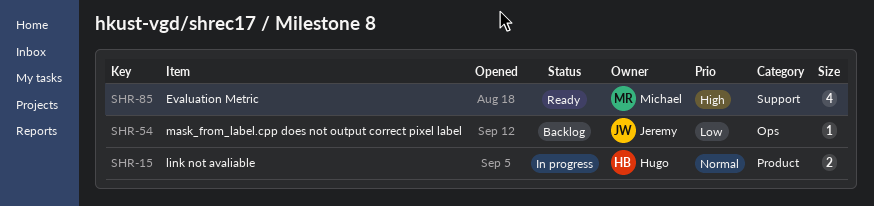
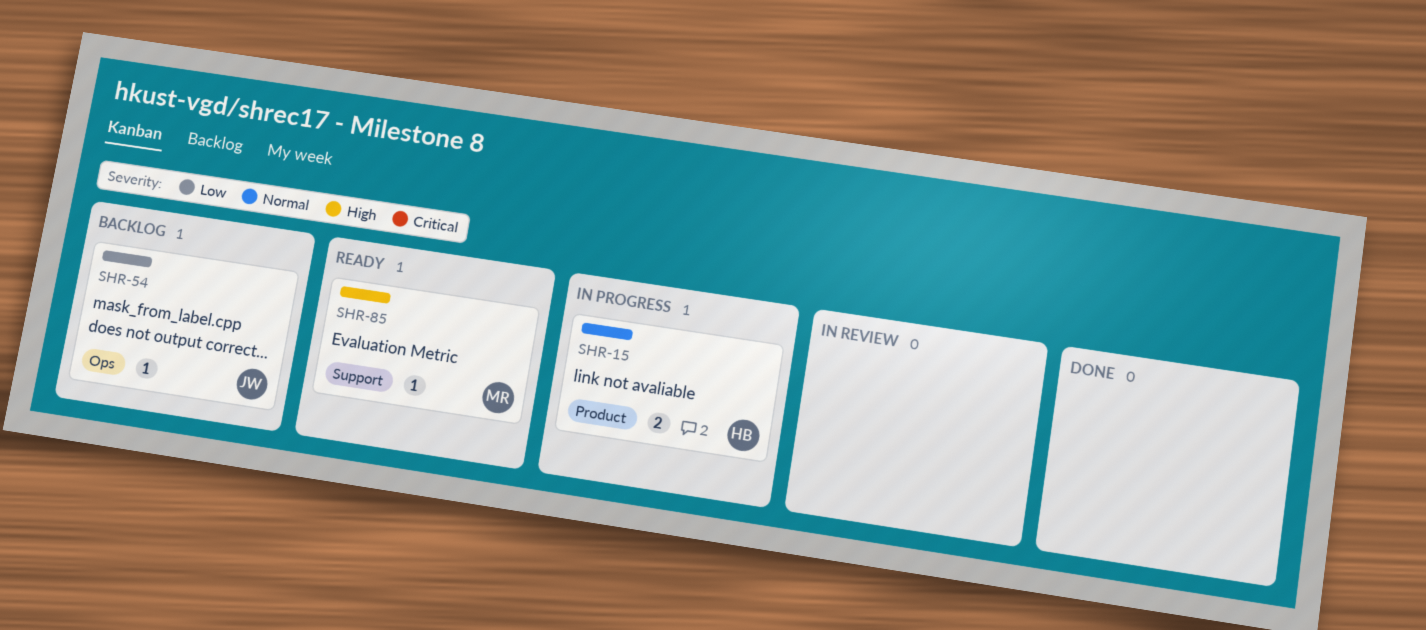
SHR-85, estimate: 4 -> 1

